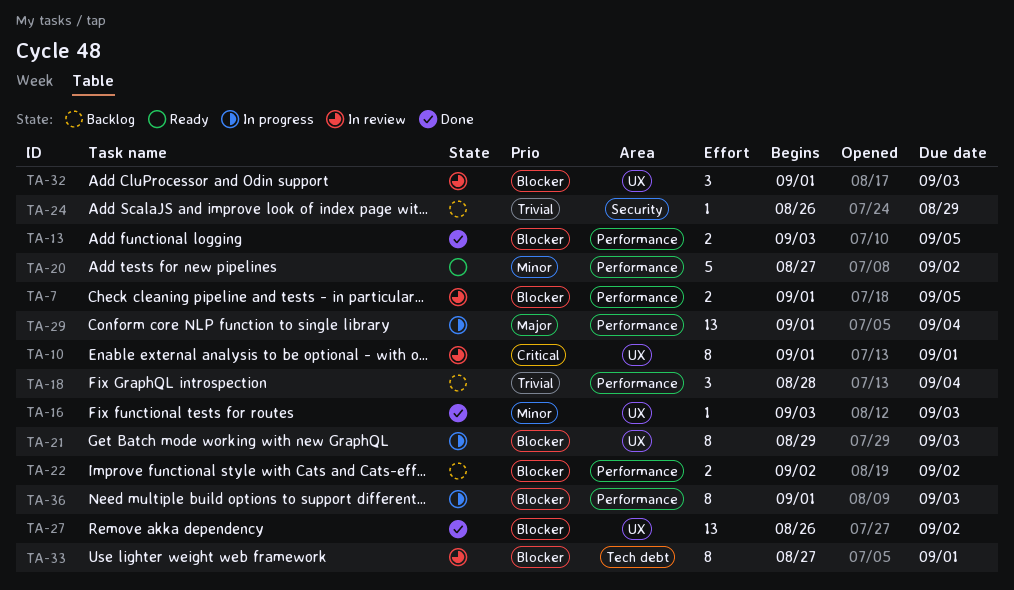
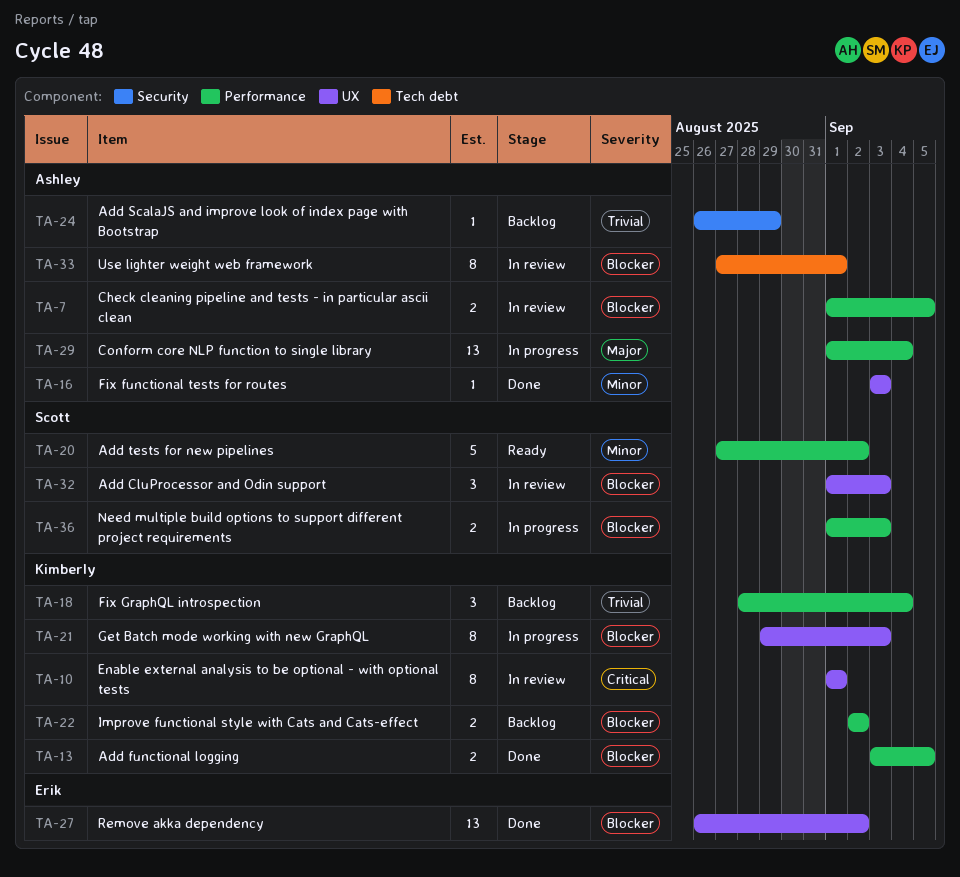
TA-36, estimate: 8 -> 2

